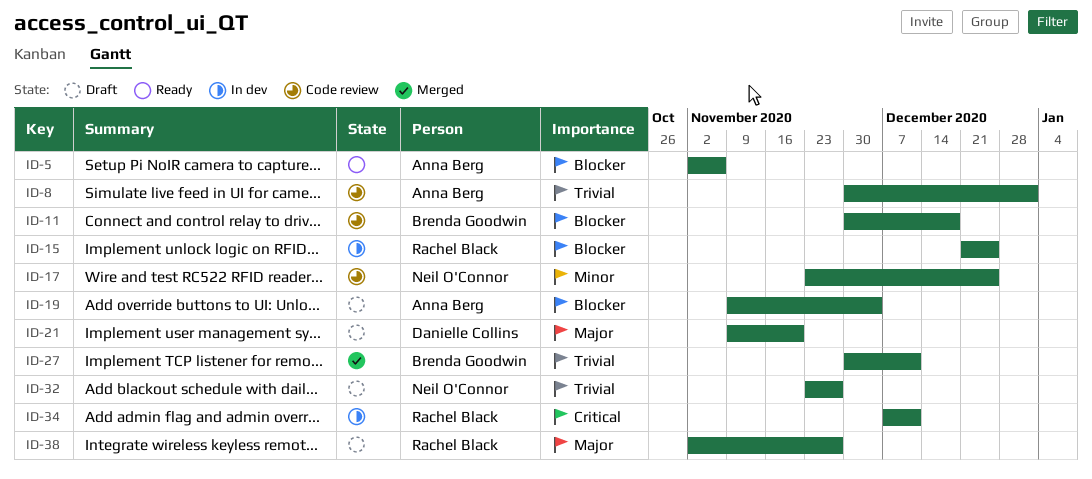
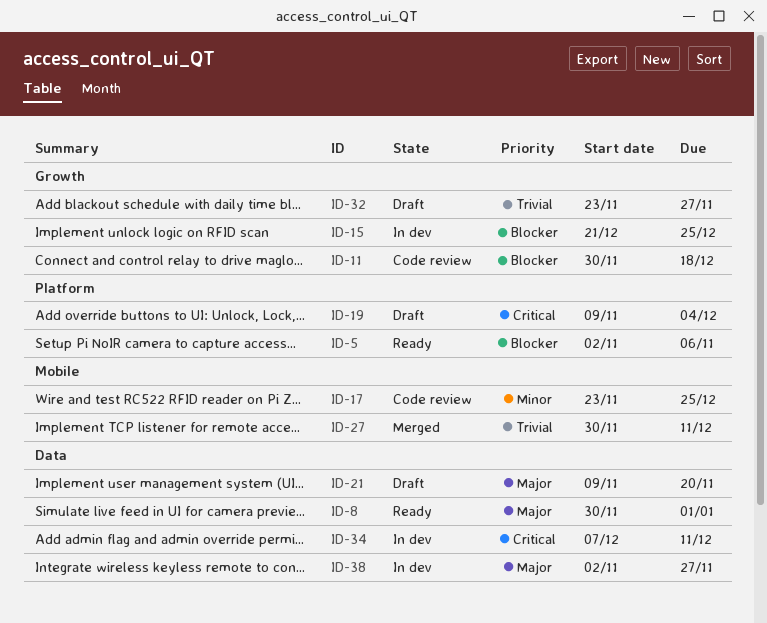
ID-8, status: Code review -> Ready
ID-8, priority: Trivial -> Major
ID-19, priority: Blocker -> Critical
ID-38, status: Draft -> In dev

